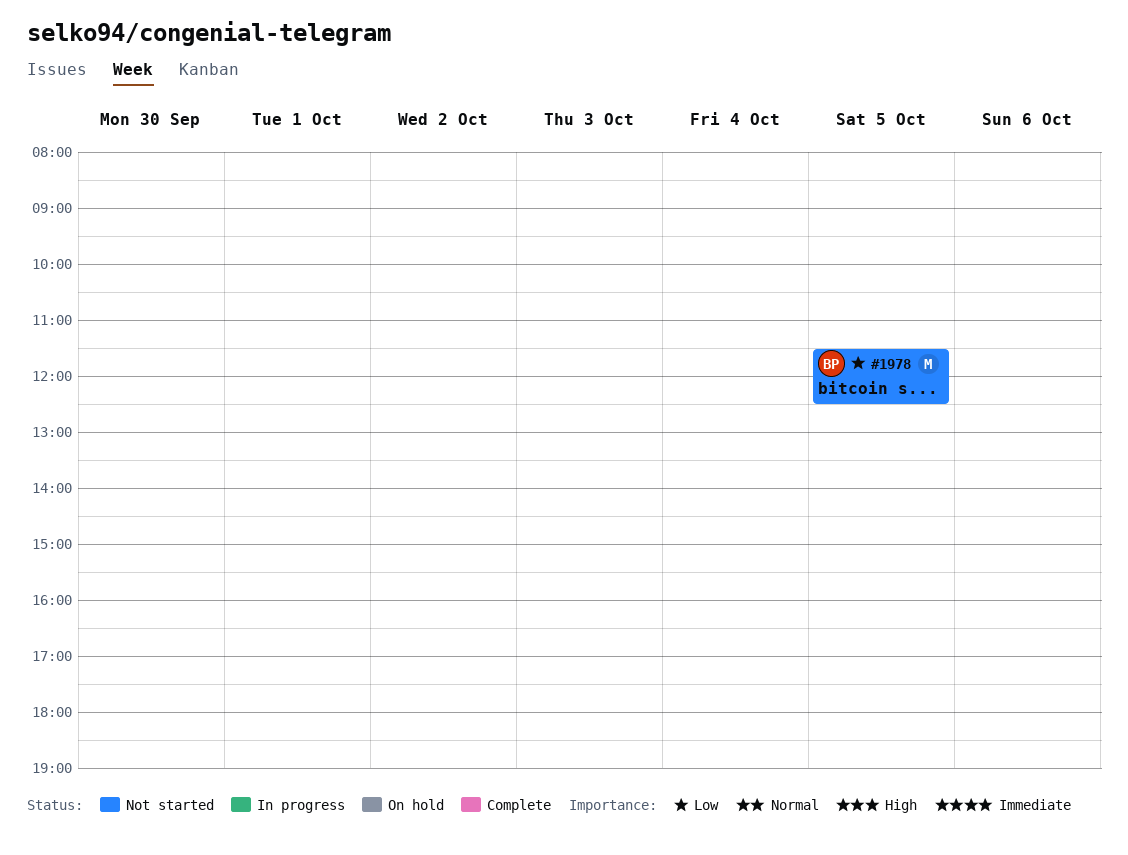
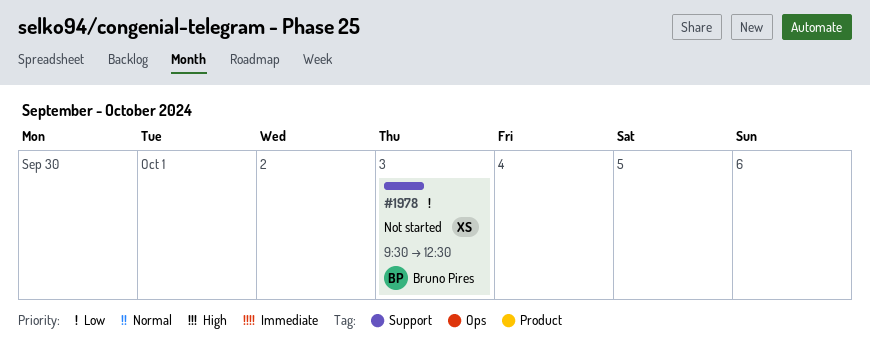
#1978, estimate: M -> XS
#1978, day: Oct 5 -> Oct 3
#1978, begins: 11:30 -> 09:30

